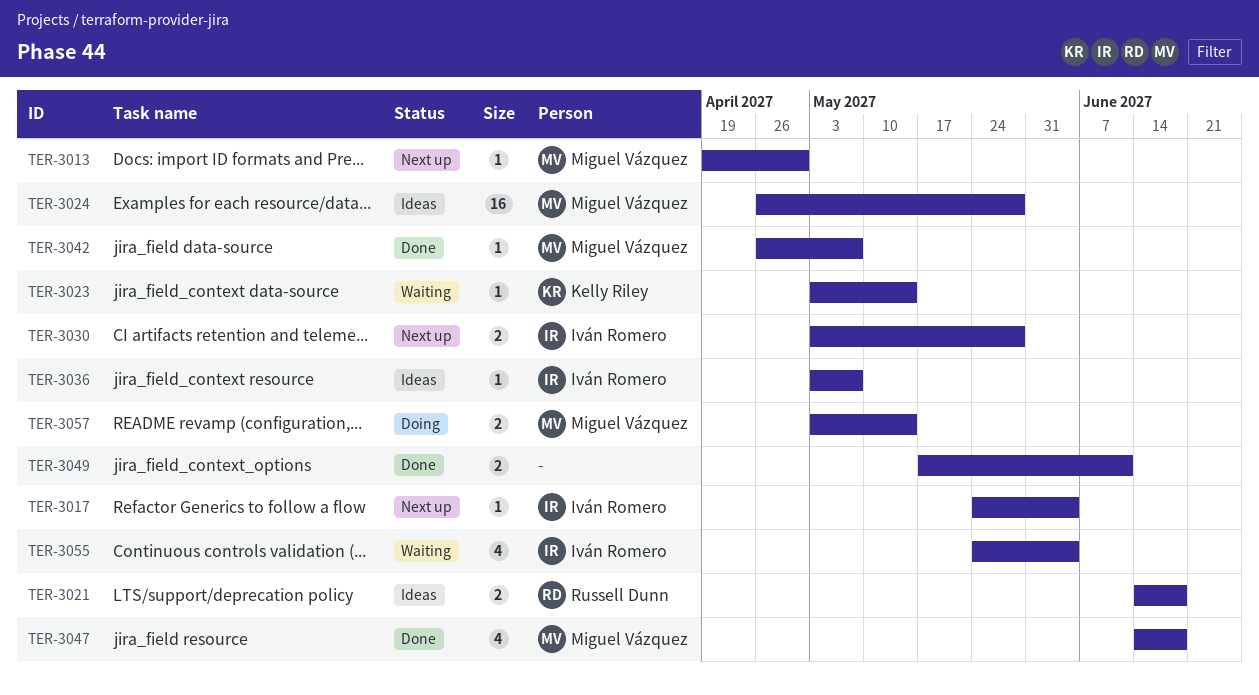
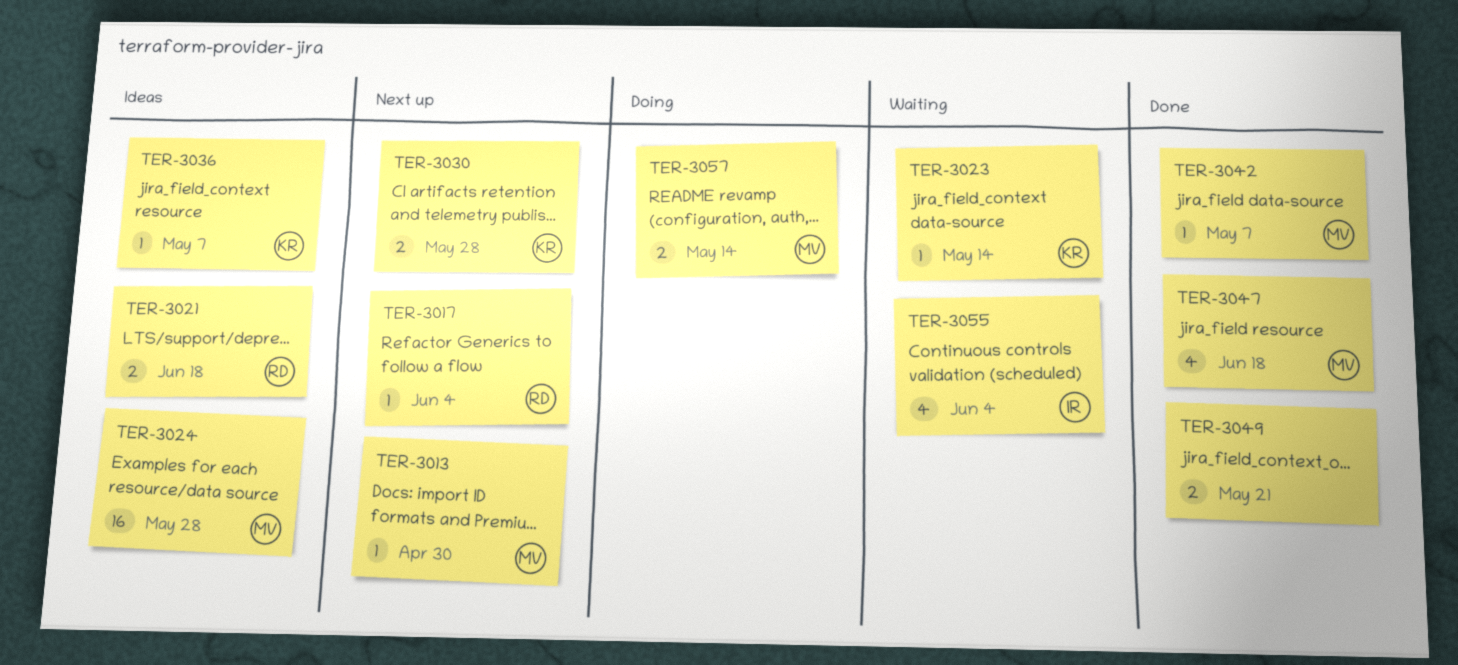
TER-3017, owner: Iván Romero -> Russell Dunn
TER-3030, owner: Iván Romero -> Kelly Riley
TER-3036, owner: Iván Romero -> Kelly Riley
TER-3049, due: Jun 11 -> May 21

